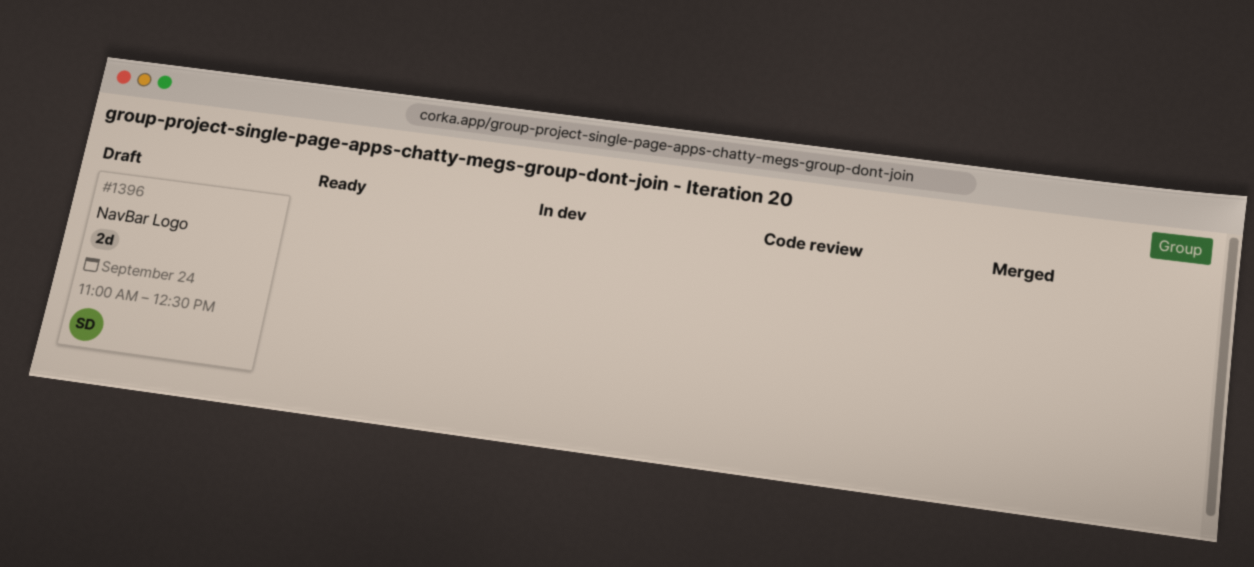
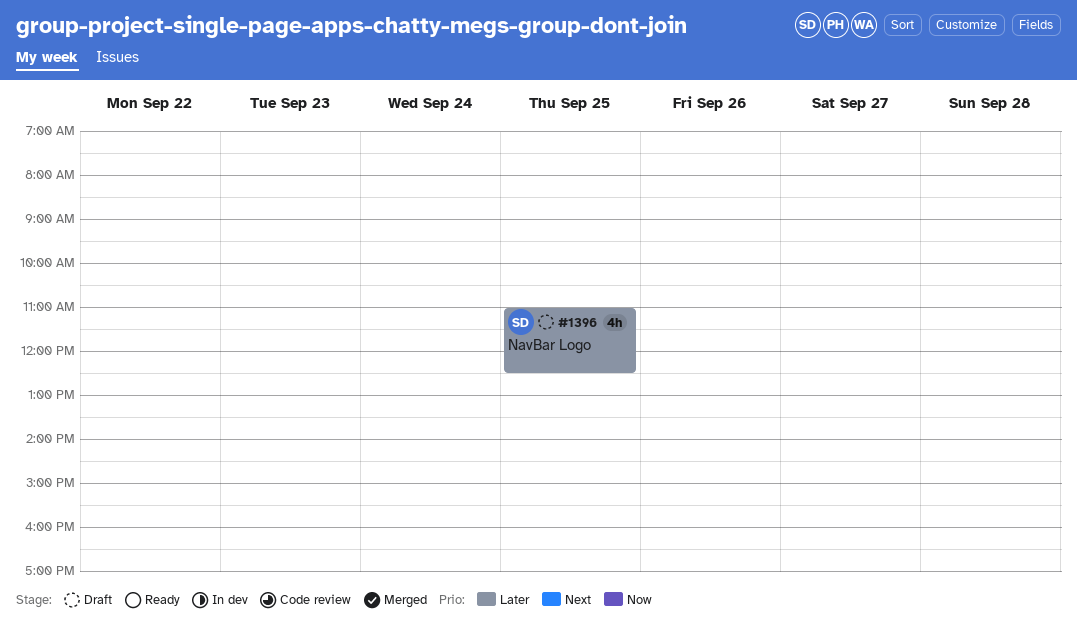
#1396, estimate: 2d -> 4h
#1396, day: Sep 24 -> Sep 25

